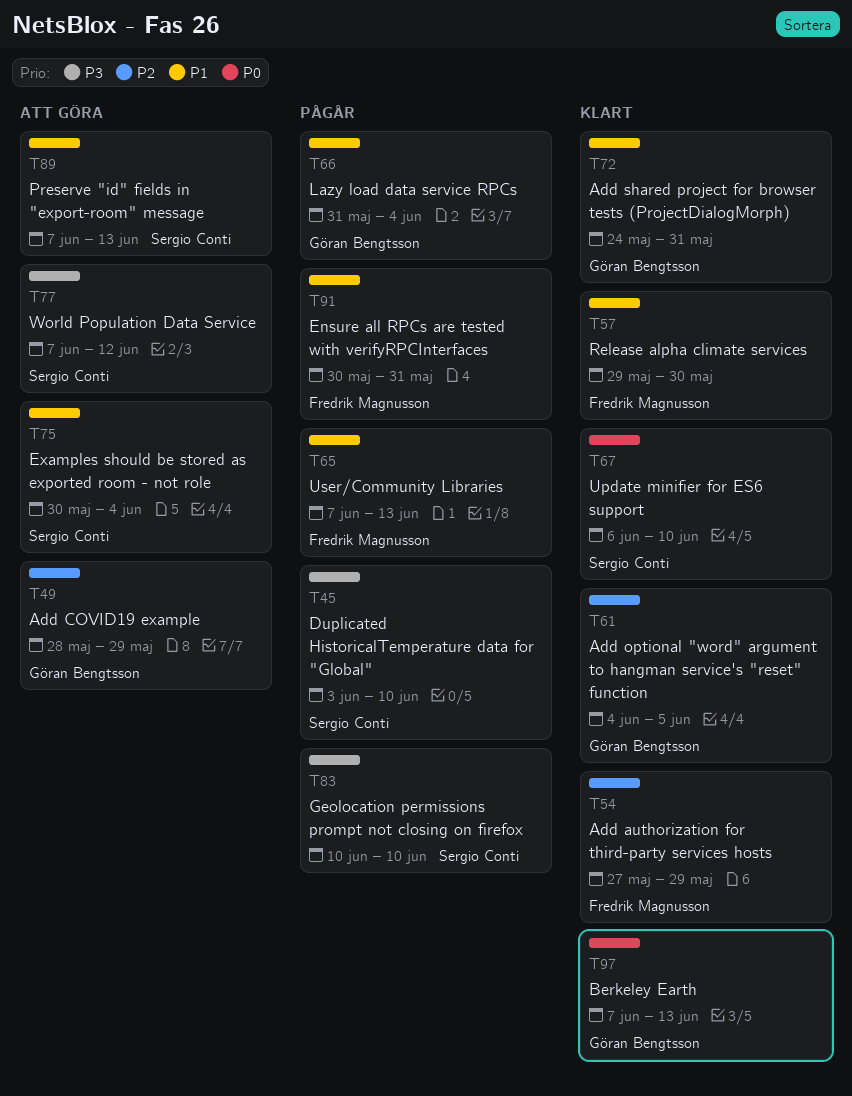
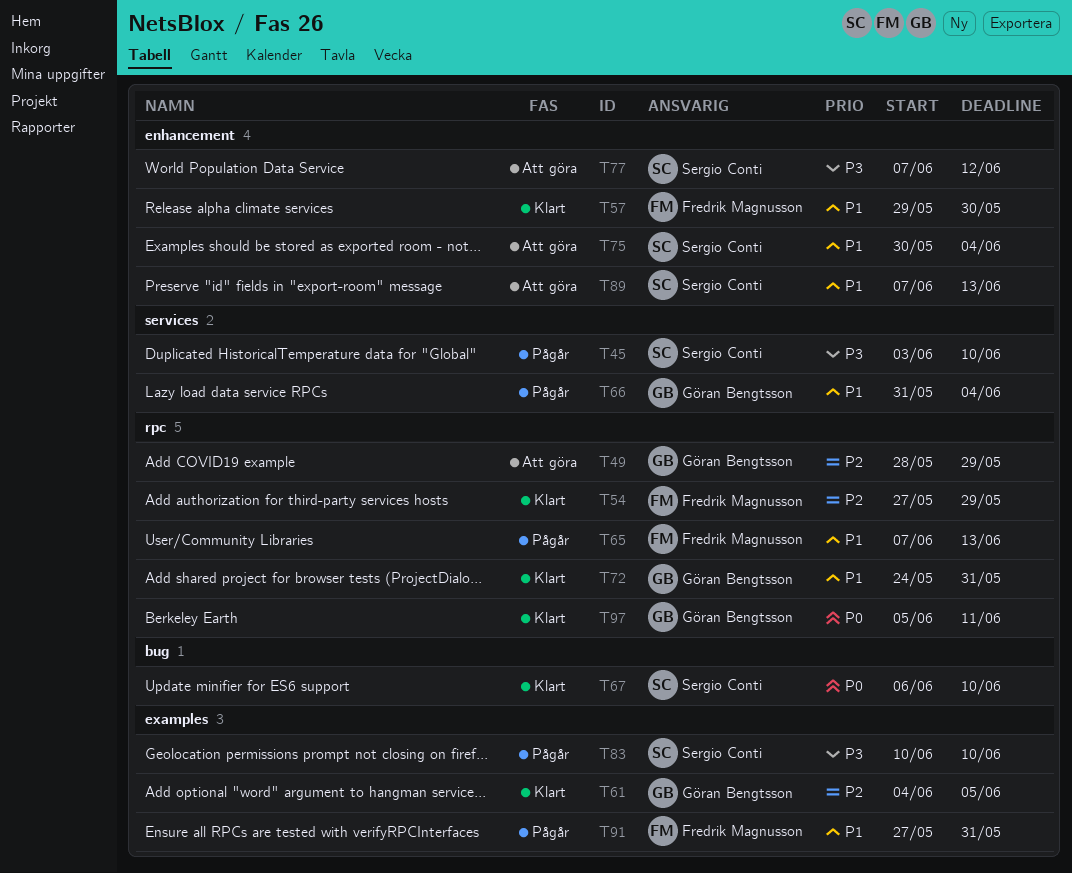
T91, start: May 30 -> May 27
T97, start: Jun 7 -> Jun 5
T97, due: Jun 13 -> Jun 11

